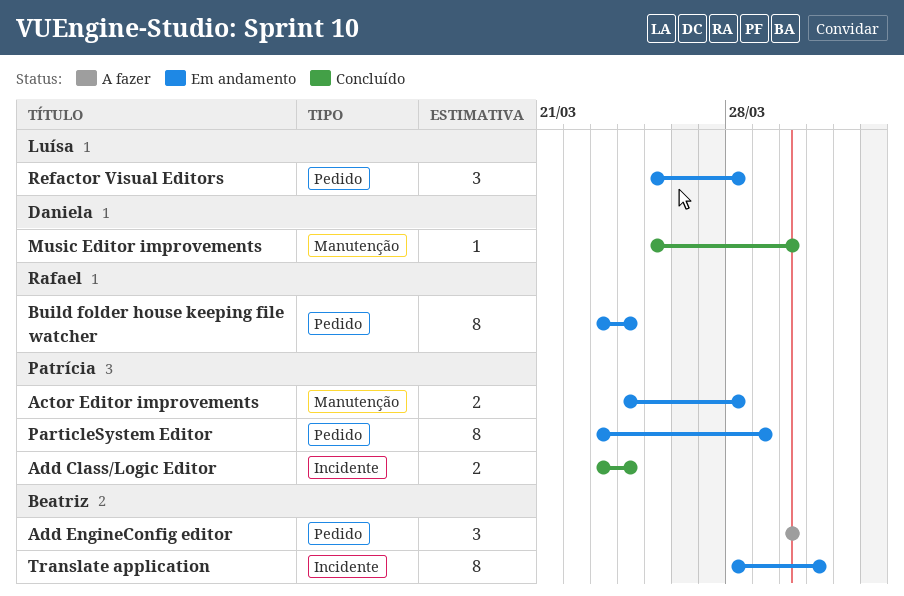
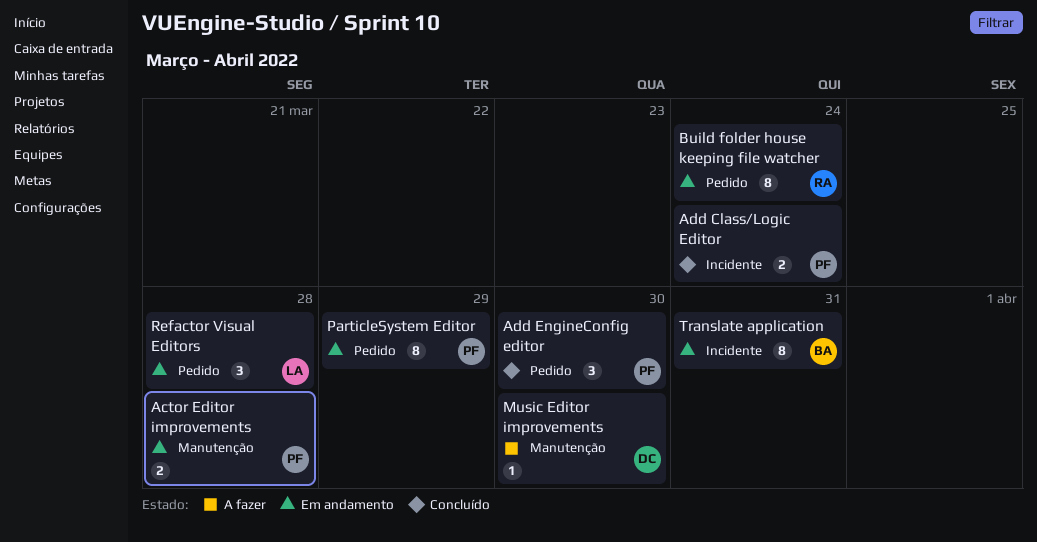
Add EngineConfig editor, status: A fazer -> Concluído
Add EngineConfig editor, owner: Beatriz -> Patrícia
Music Editor improvements, status: Concluído -> A fazer

